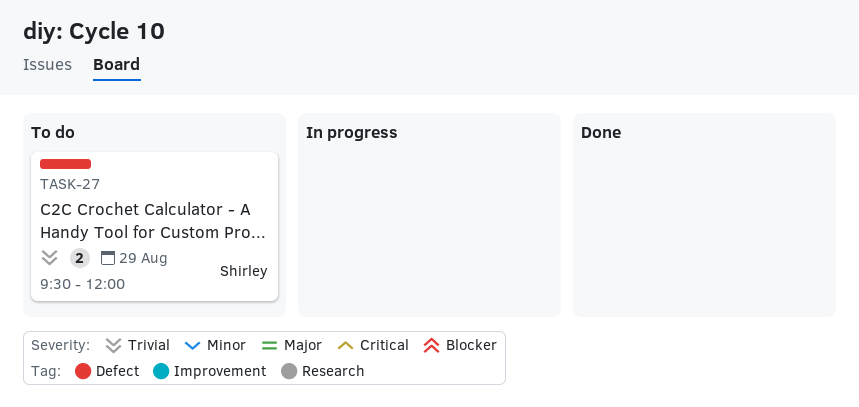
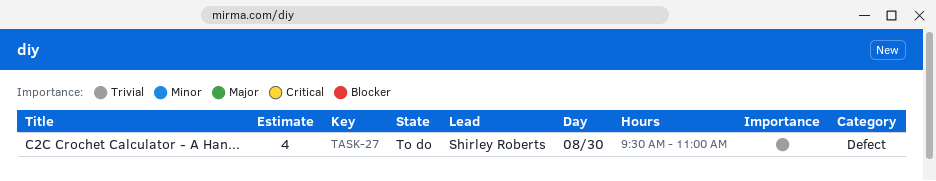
TASK-27, estimate: 2 -> 4
TASK-27, day: Aug 29 -> Aug 30
TASK-27, ends: 12:00 -> 11:00

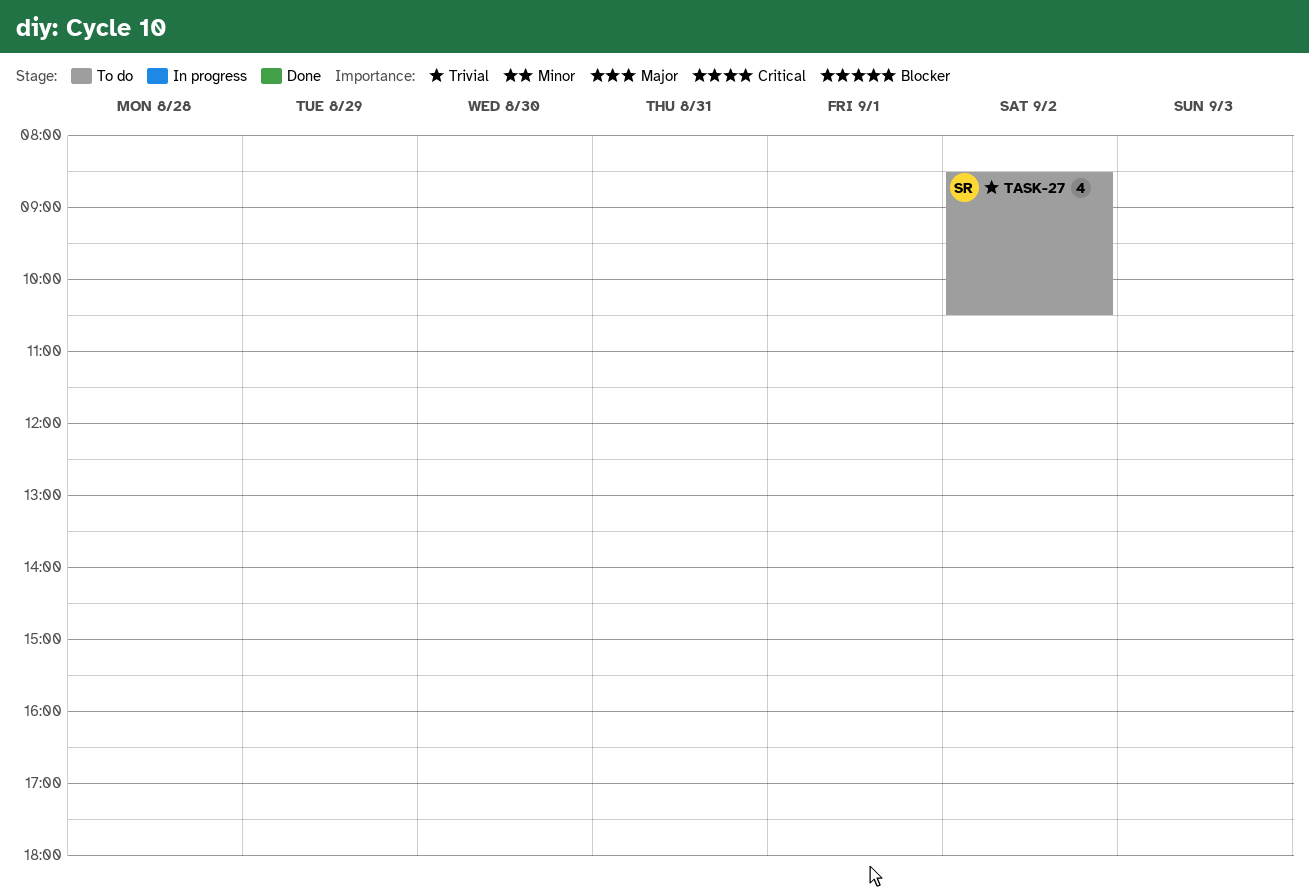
TASK-27, day: Aug 30 -> Sep 2
TASK-27, begins: 09:30 -> 08:30
TASK-27, ends: 11:00 -> 10:30

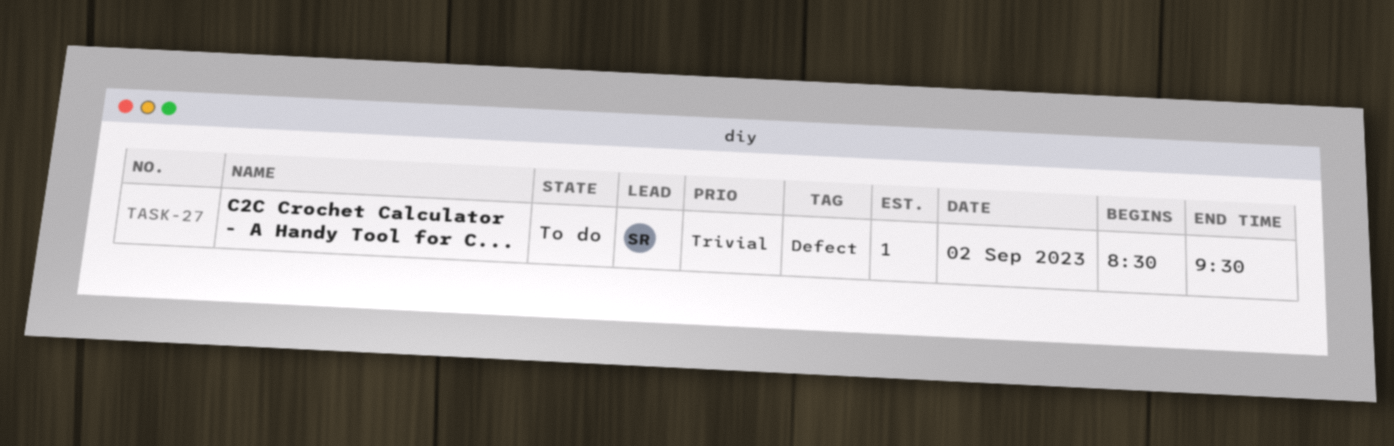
TASK-27, estimate: 4 -> 1
TASK-27, ends: 10:30 -> 09:30

